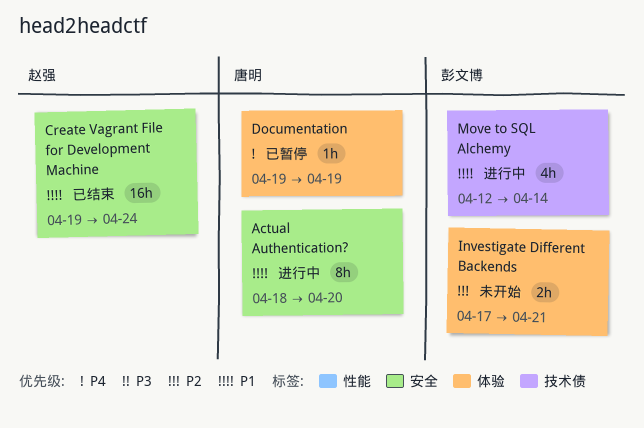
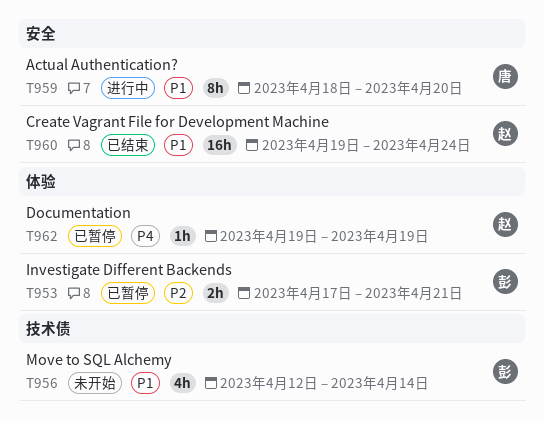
Documentation, owner: 唐明 -> 赵强
Investigate Different Backends, status: 未开始 -> 已暂停
Move to SQL Alchemy, status: 进行中 -> 未开始

